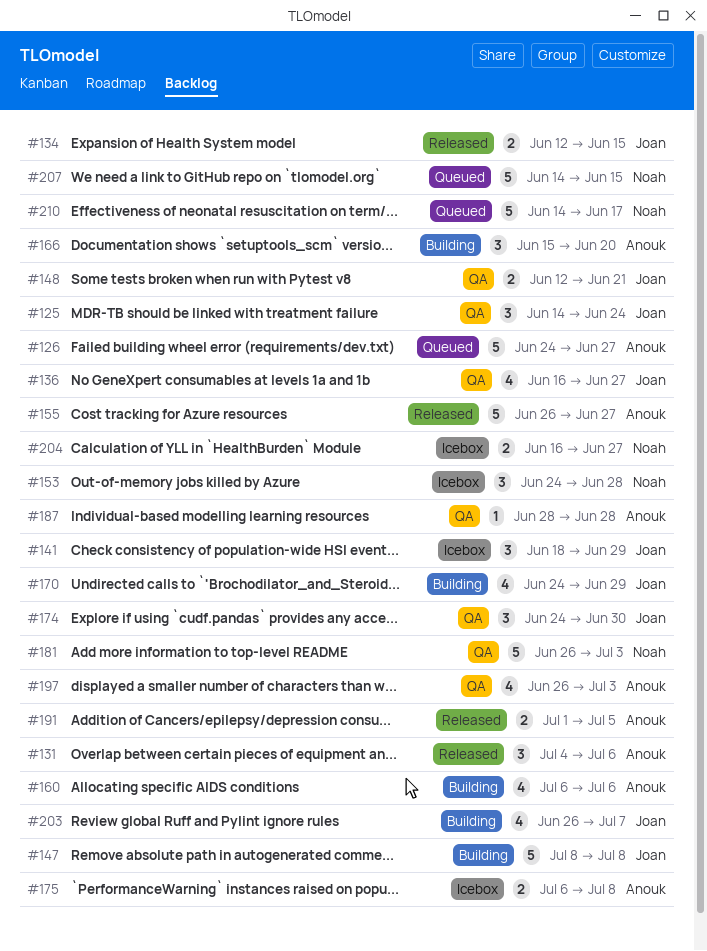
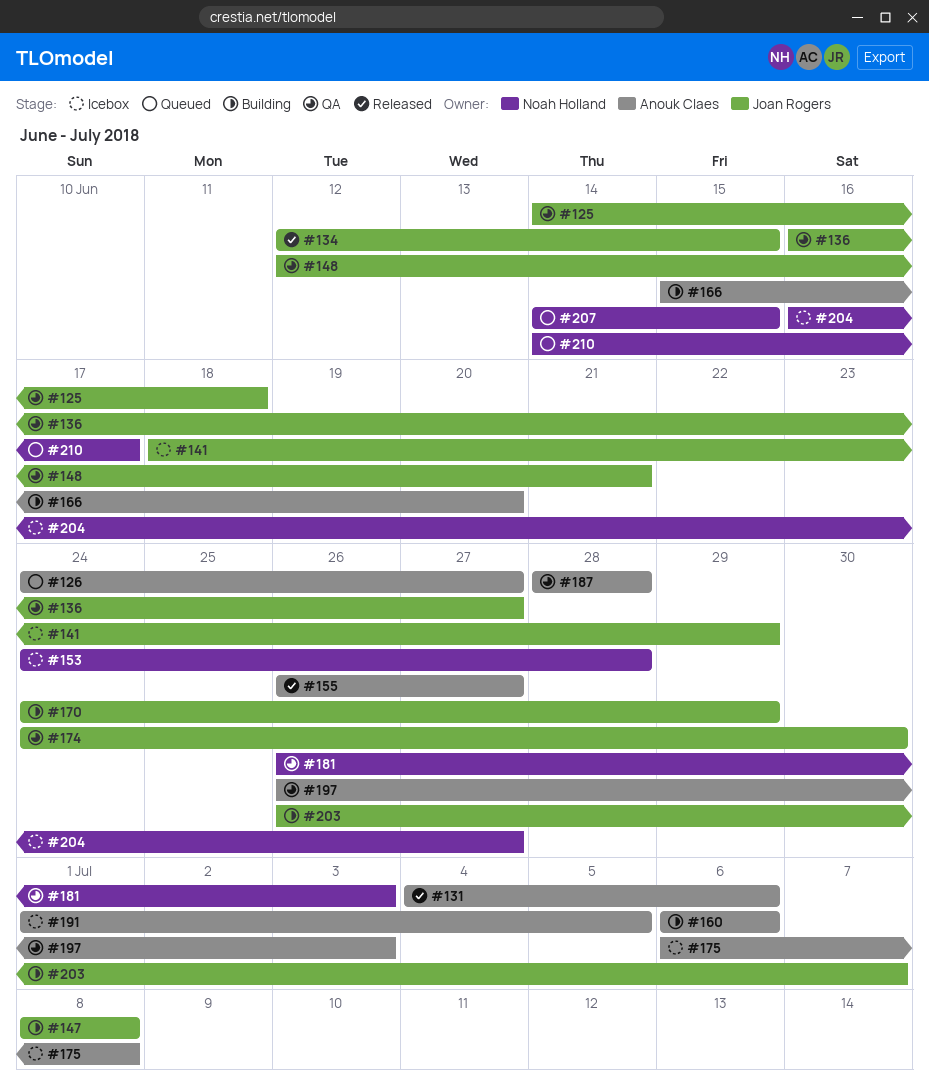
#125, due: Jun 24 -> Jun 18
#191, status: Released -> Icebox

